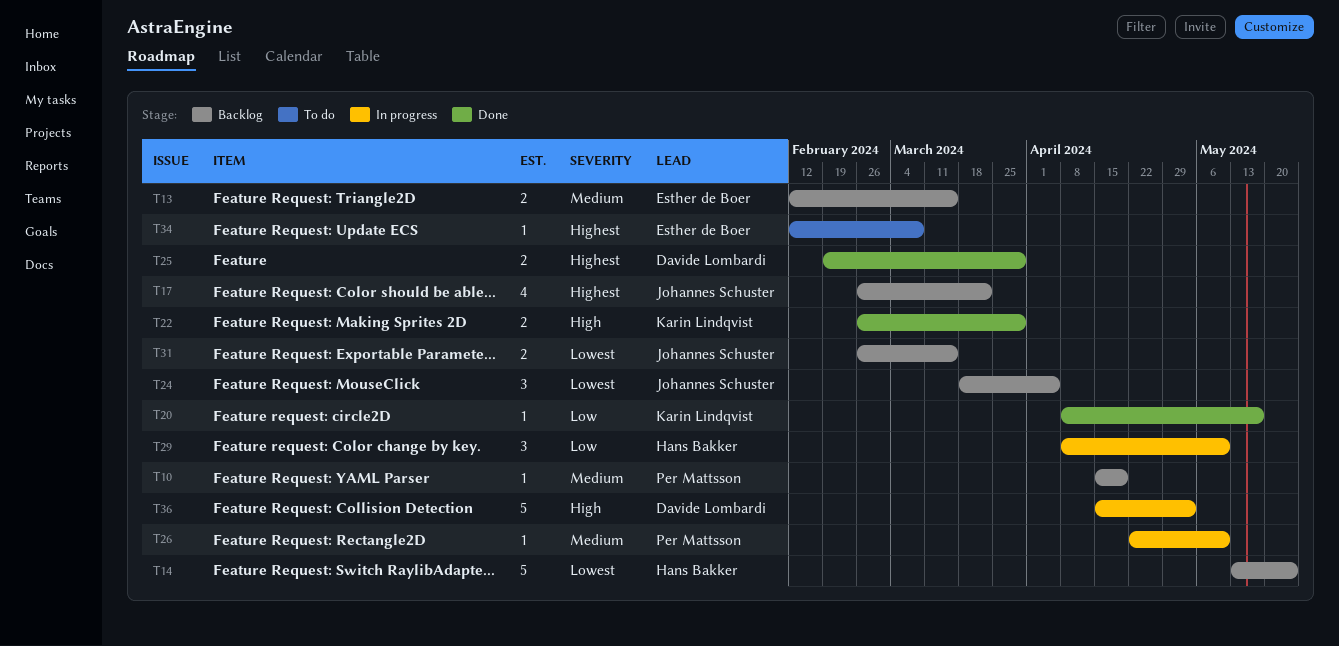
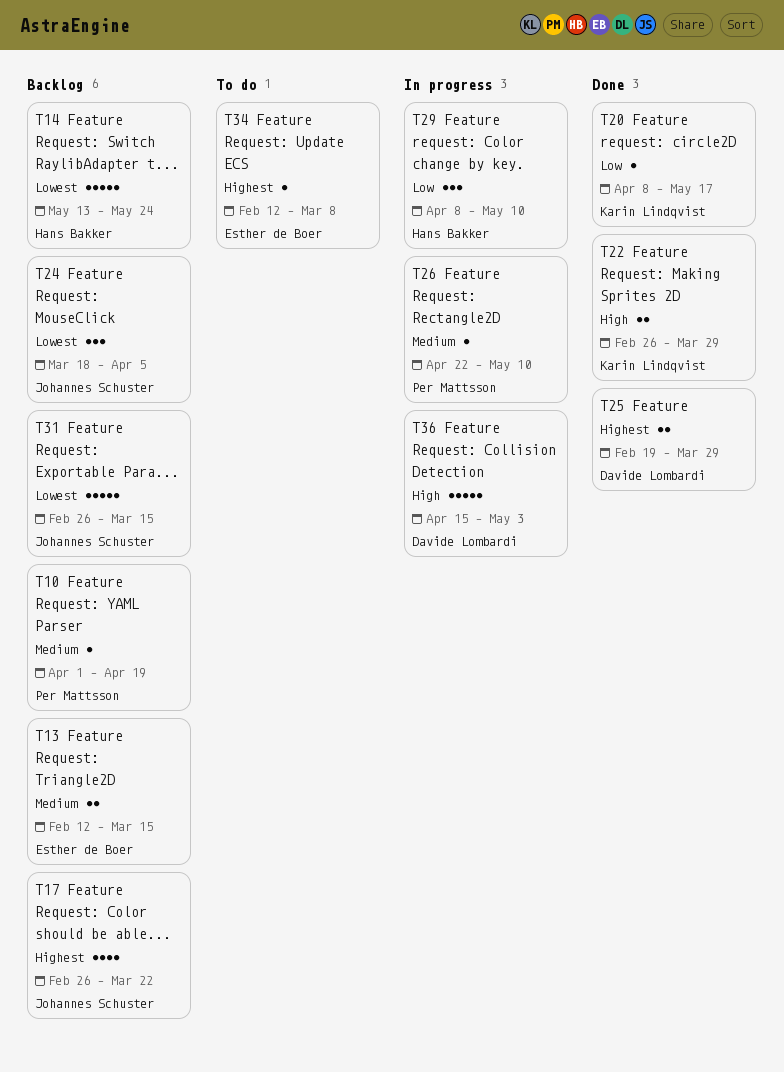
T10, start: Apr 15 -> Apr 1
T31, estimate: 2 -> 5

